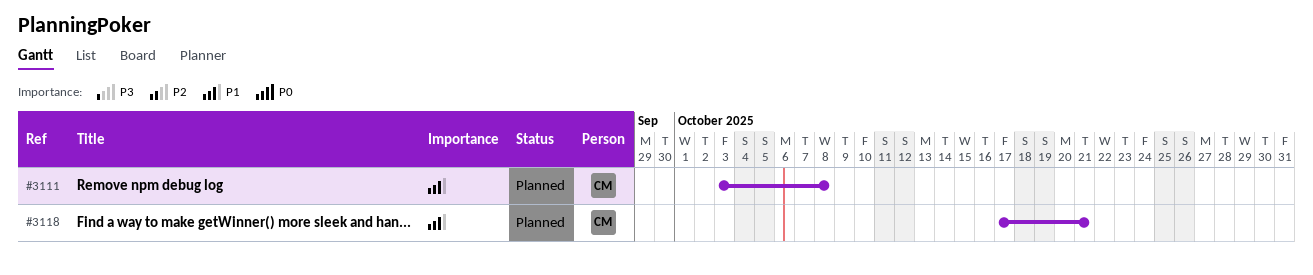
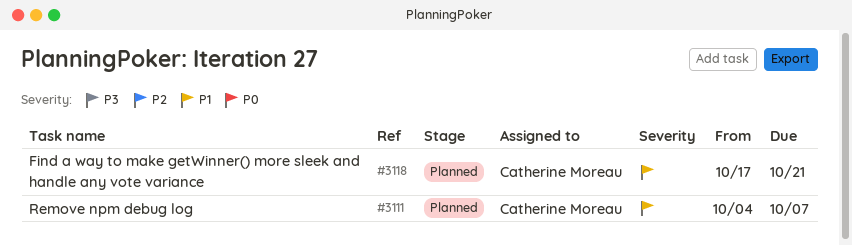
#3111, start: Oct 3 -> Oct 4
#3111, due: Oct 8 -> Oct 7

